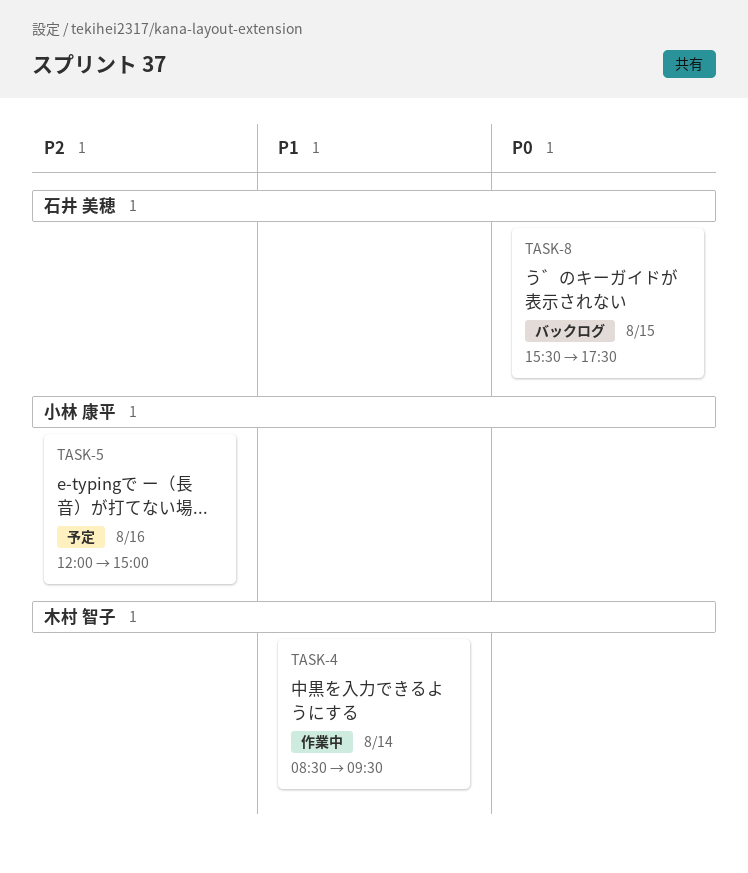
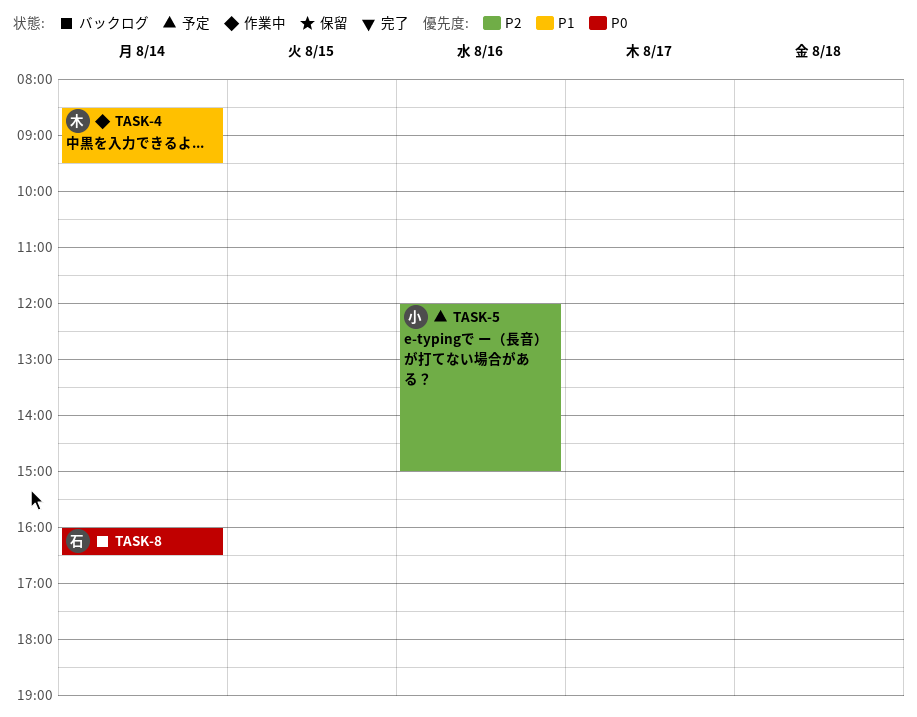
TASK-8, day: Aug 15 -> Aug 14
TASK-8, begins: 15:30 -> 16:00
TASK-8, ends: 17:30 -> 16:30

